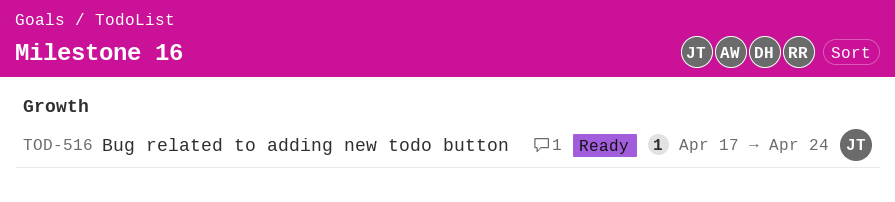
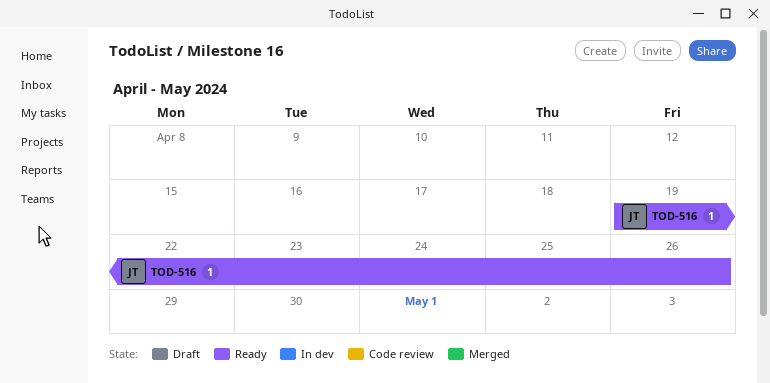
TOD-516, start: Apr 17 -> Apr 19
TOD-516, due: Apr 24 -> Apr 26

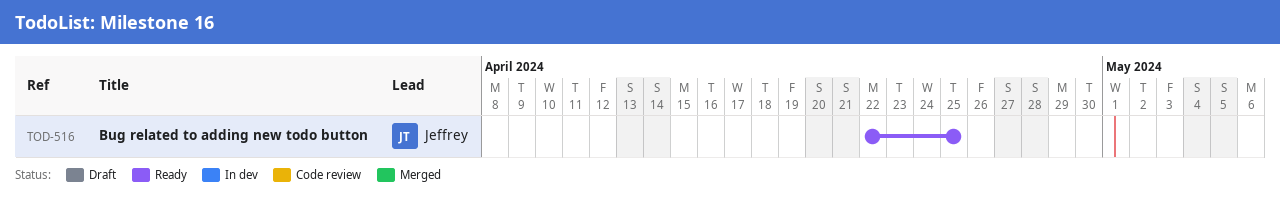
TOD-516, start: Apr 19 -> Apr 22
TOD-516, due: Apr 26 -> Apr 25

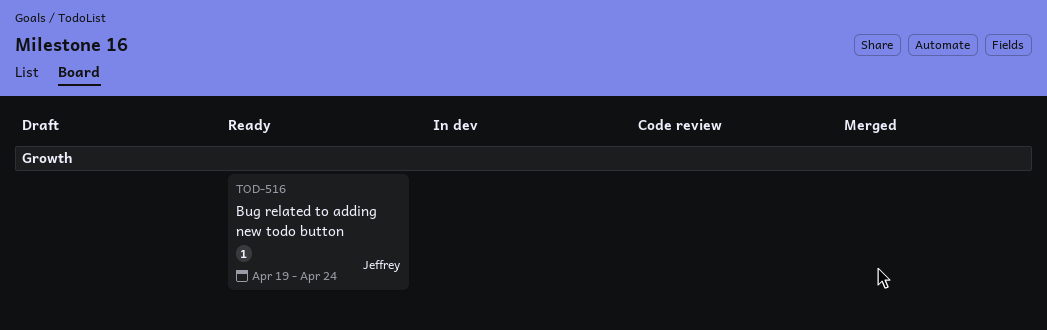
TOD-516, start: Apr 22 -> Apr 19
TOD-516, due: Apr 25 -> Apr 24

